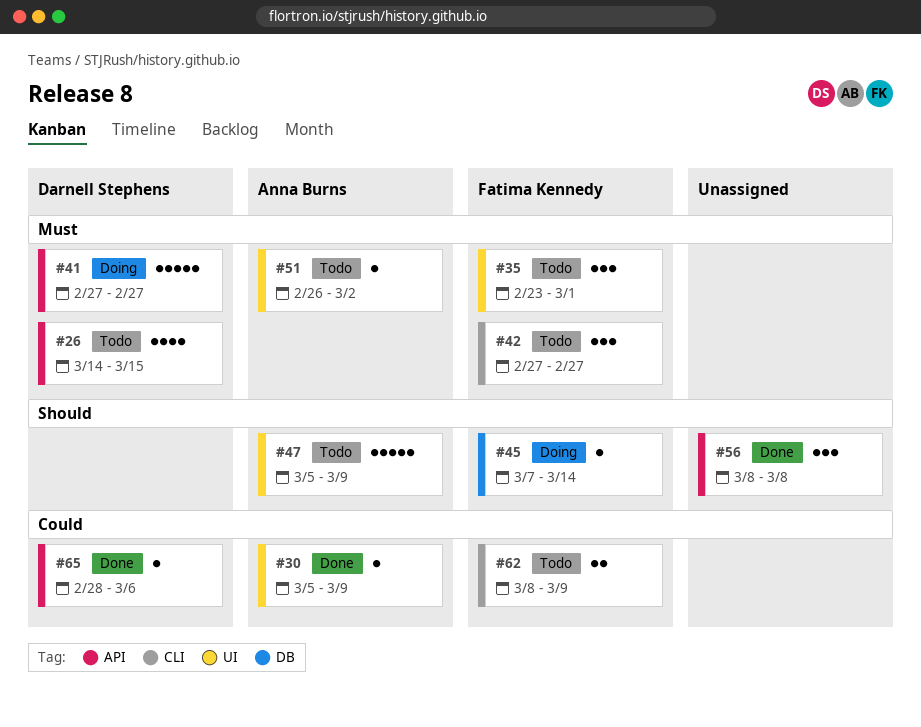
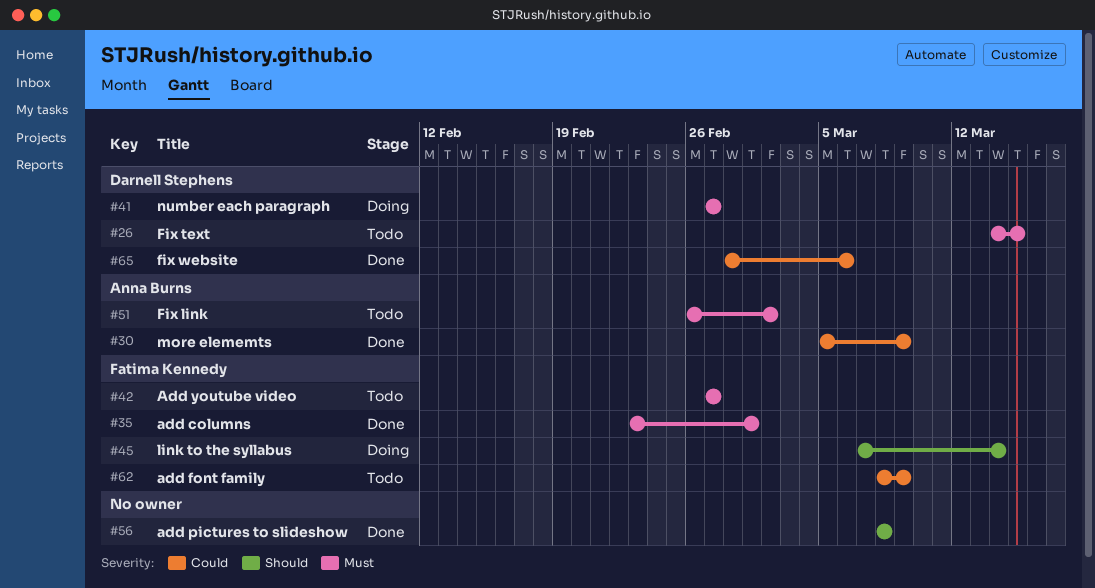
#35, status: Todo -> Done
#47: present -> none

